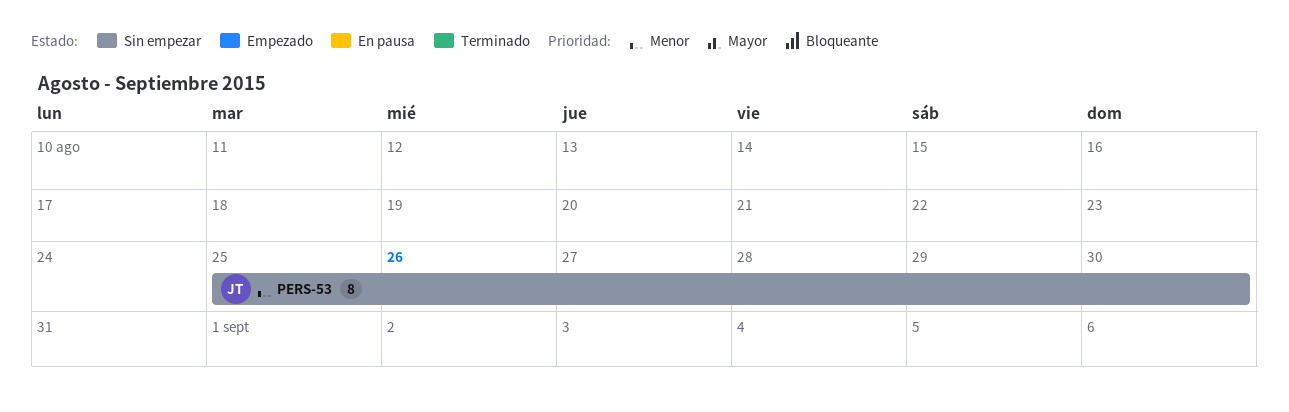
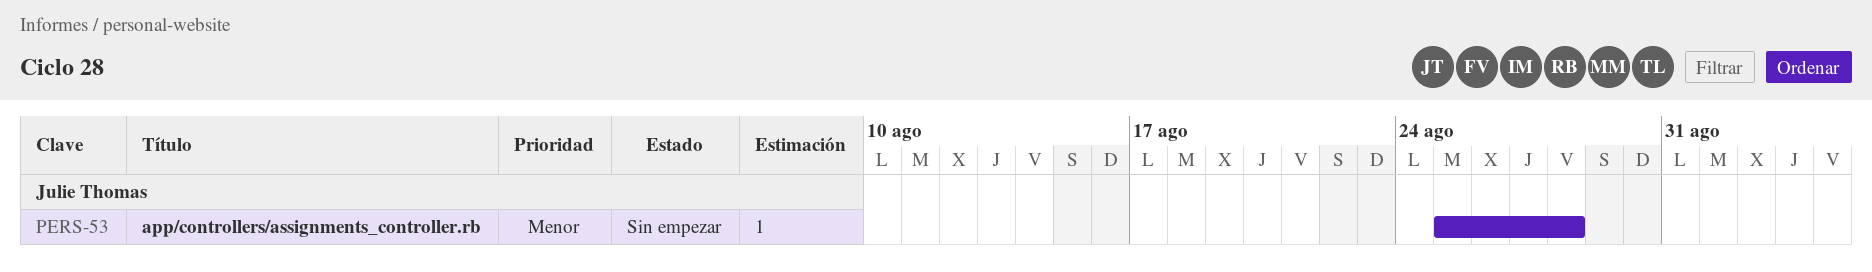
PERS-53, estimate: 8 -> 1
PERS-53, due: Aug 30 -> Aug 28

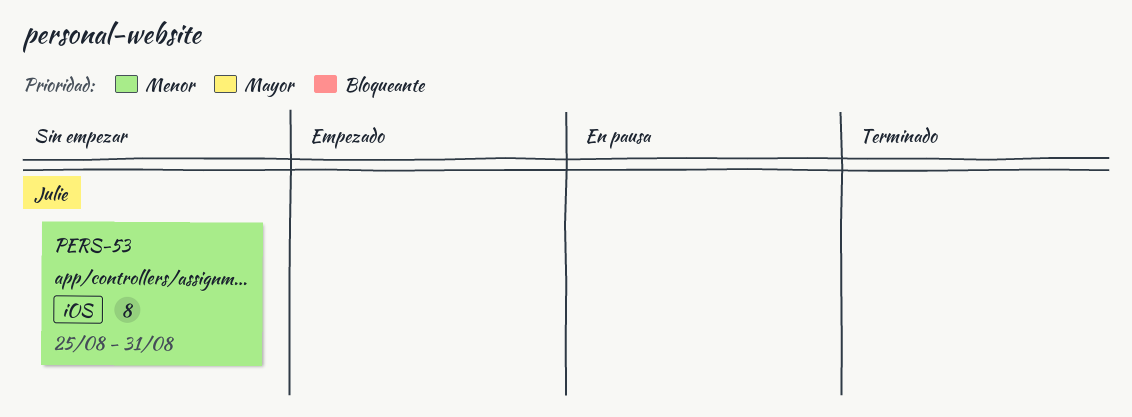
PERS-53, estimate: 1 -> 8
PERS-53, due: Aug 28 -> Aug 31

